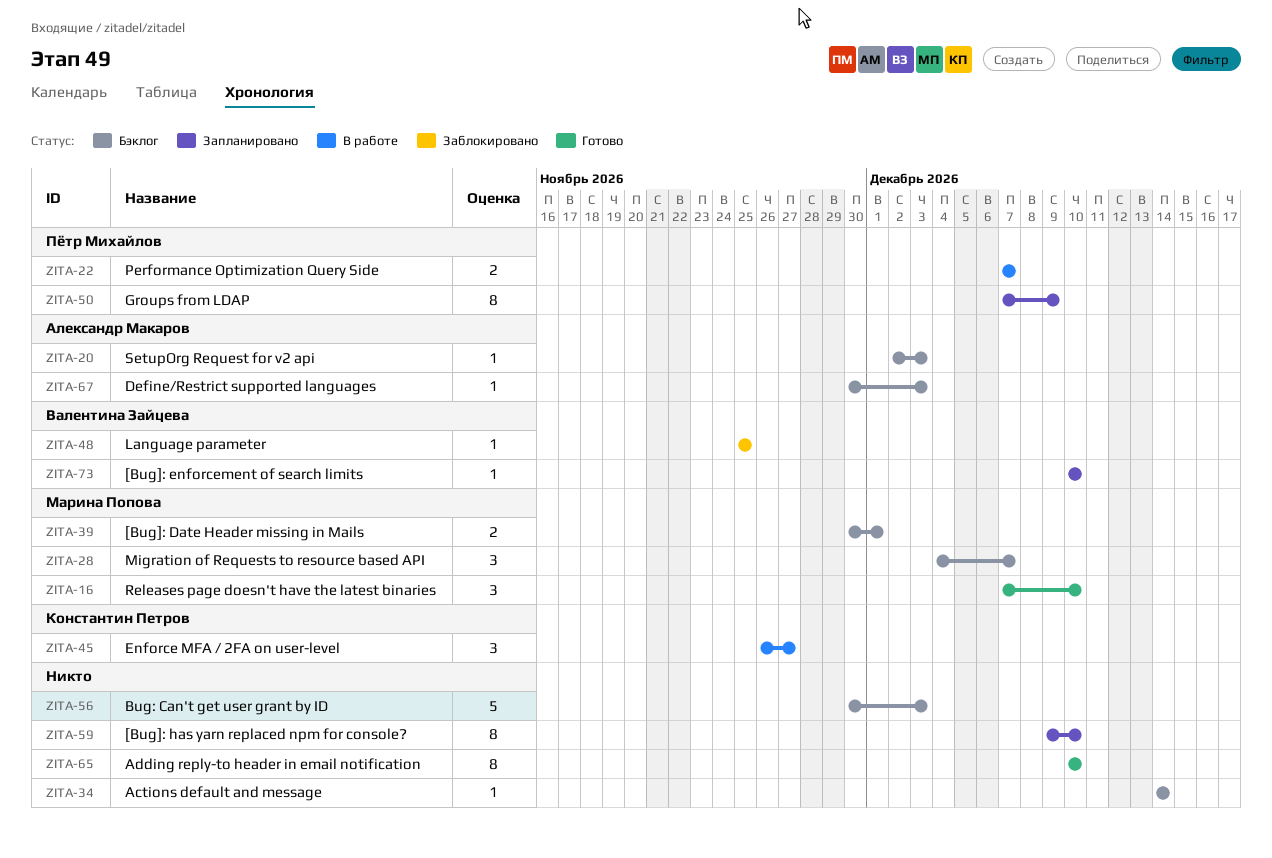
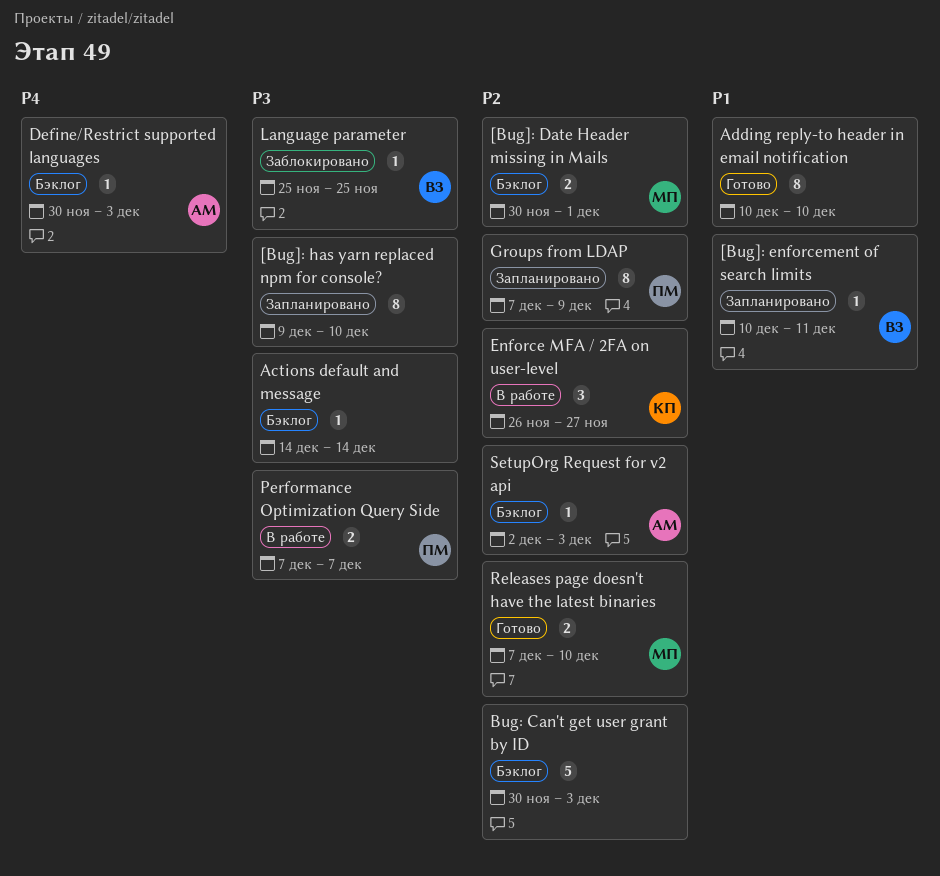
[Bug]: enforcement of search limits, due: Dec 10 -> Dec 11
Migration of Requests to resource based API: present -> none
Releases page doesn't have the latest binaries, estimate: 3 -> 2

